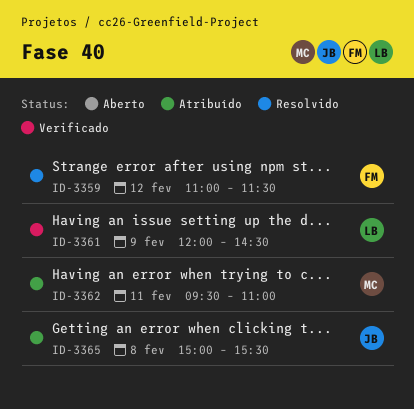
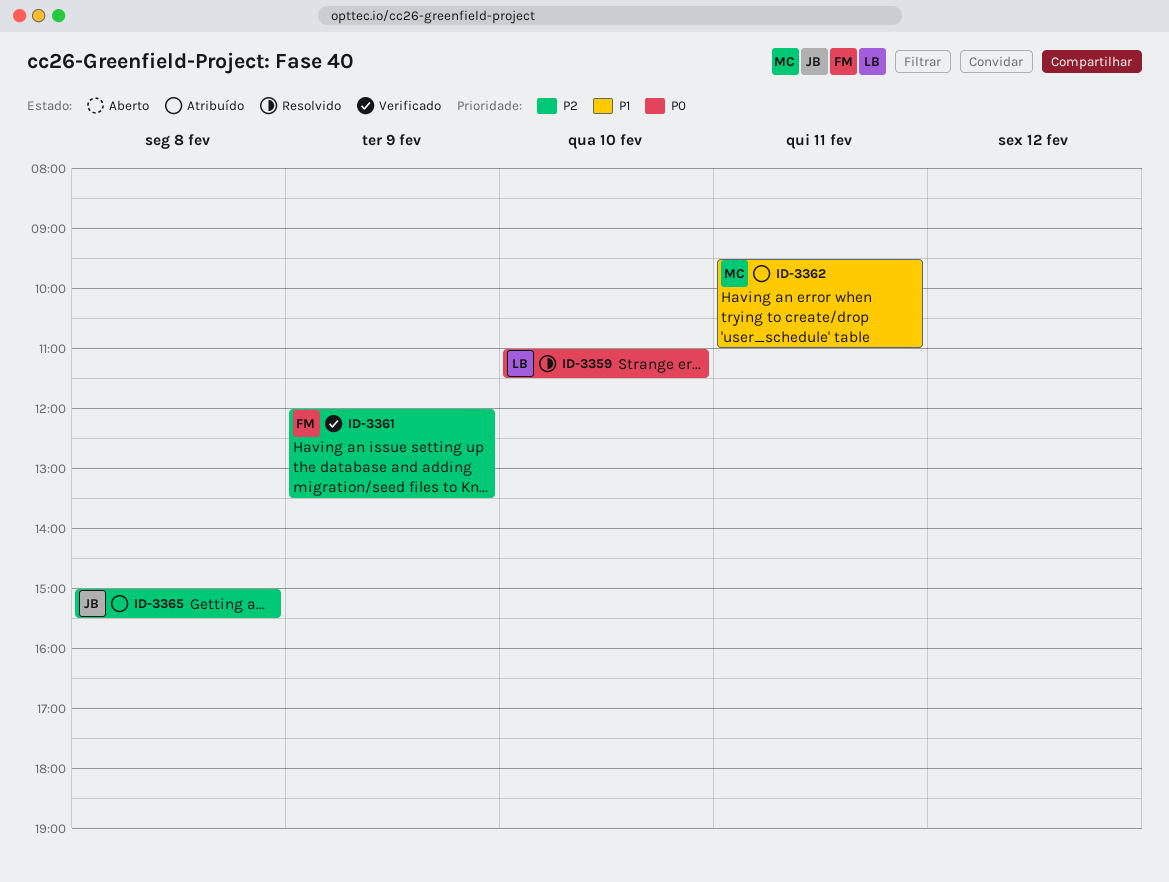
ID-3359, owner: FM -> LB
ID-3359, day: Feb 12 -> Feb 10
ID-3361, owner: LB -> FM
ID-3361, ends: 14:30 -> 13:30

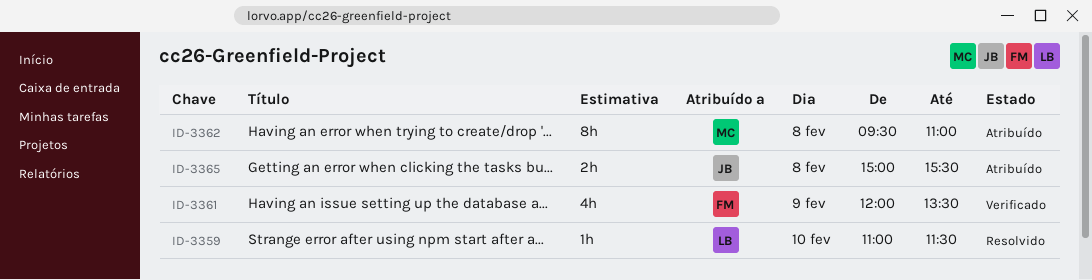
ID-3362, day: Feb 11 -> Feb 8

